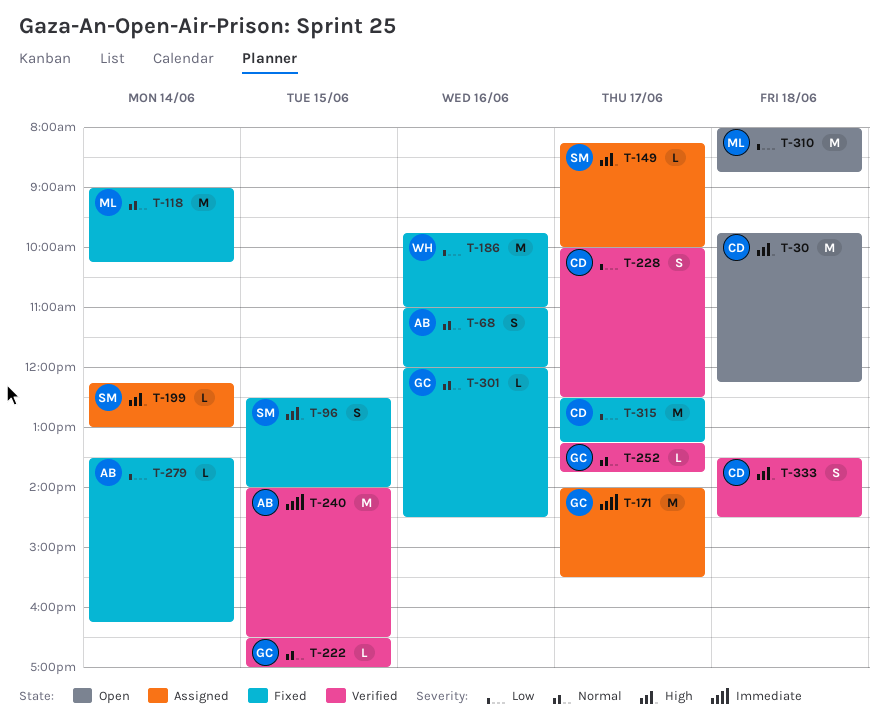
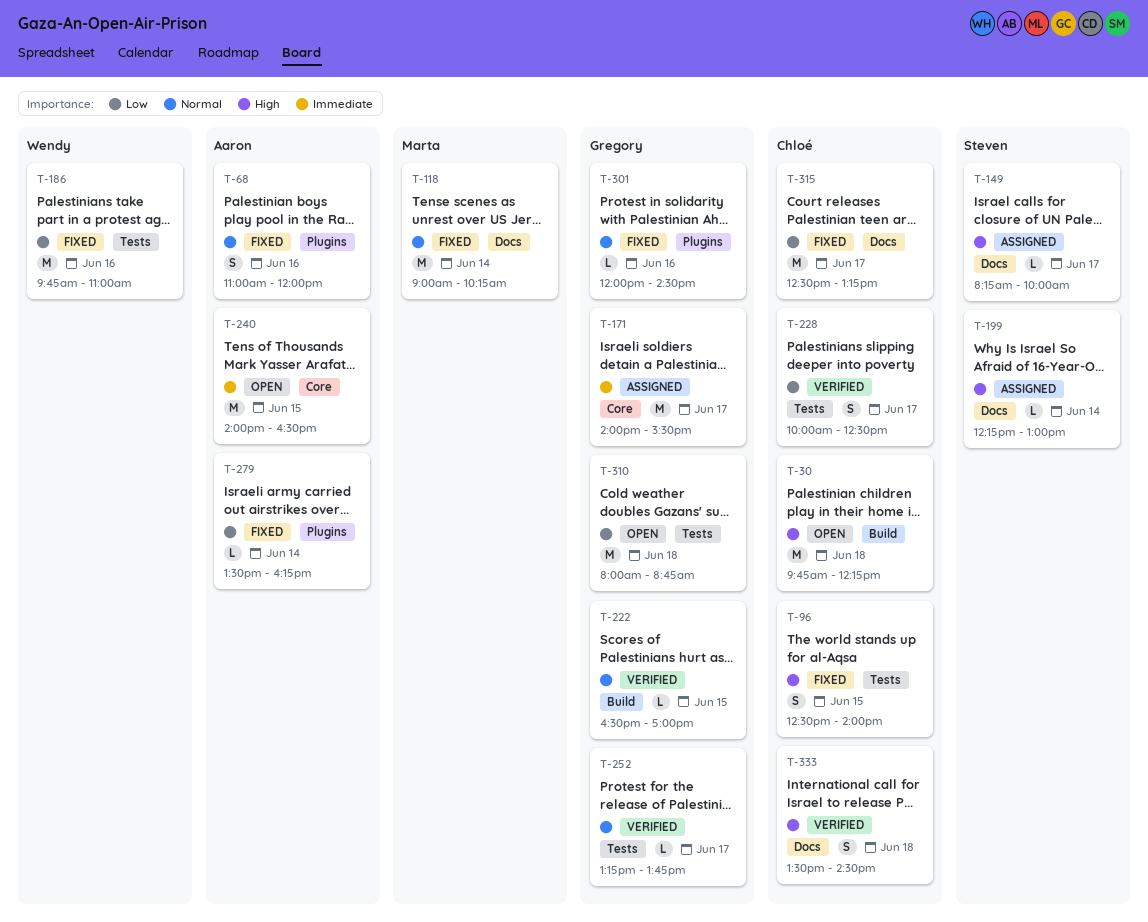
T-96, owner: Steven -> Chloé
T-240, status: Verified -> Open
T-310, owner: Marta -> Gregory

